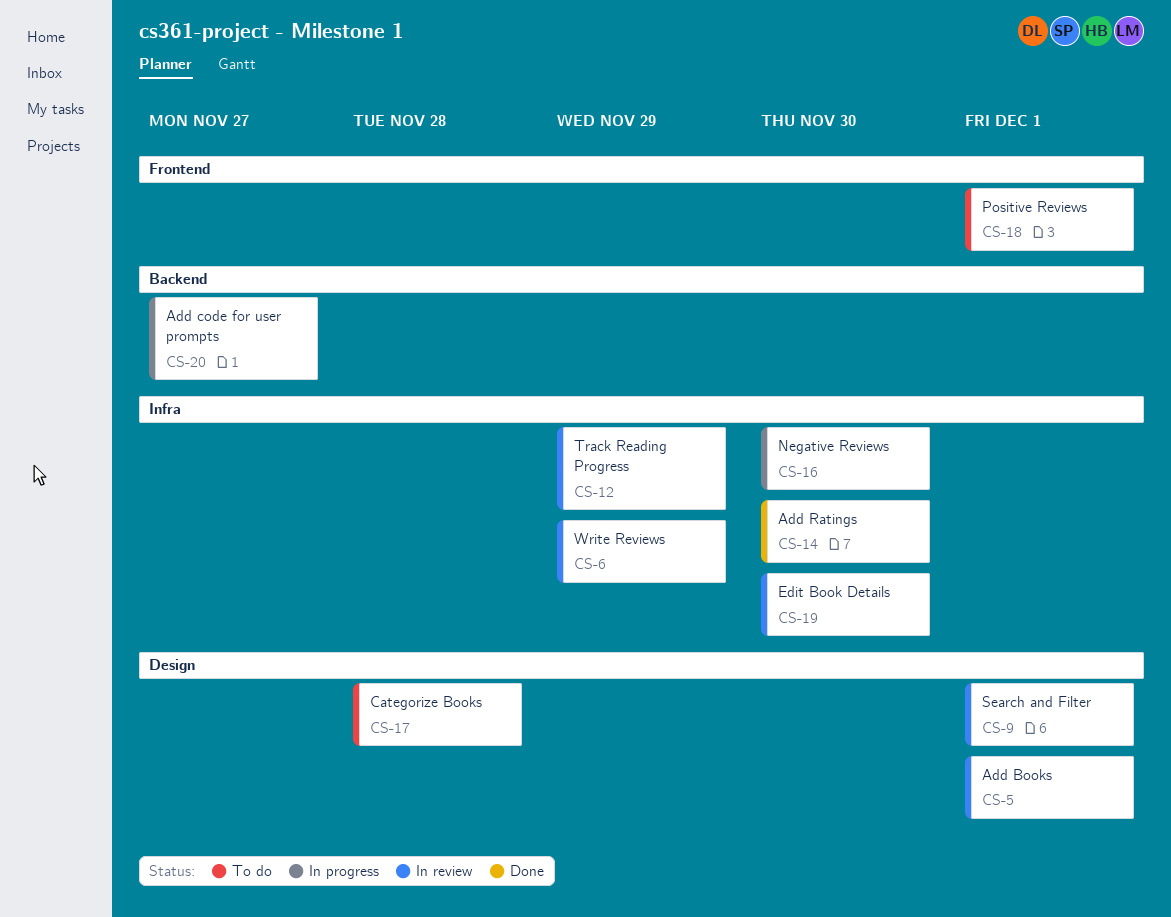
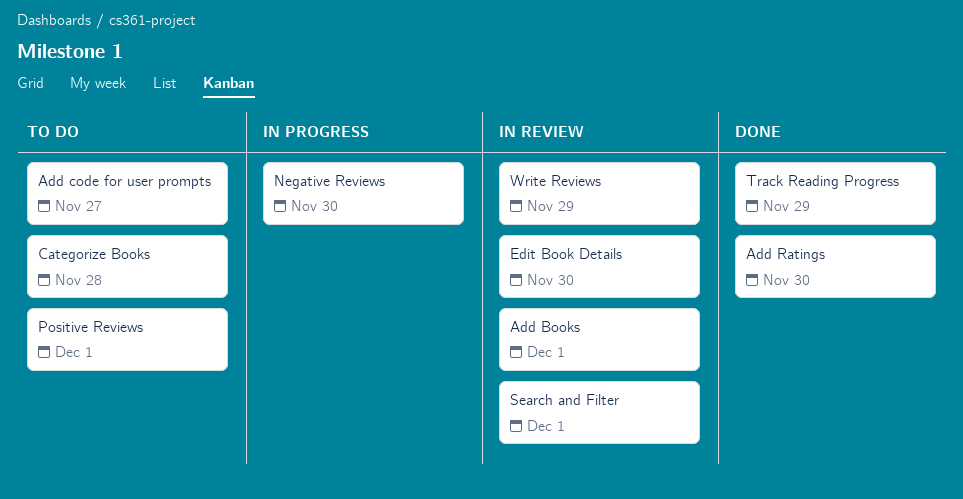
Add code for user prompts, status: In progress -> To do
Track Reading Progress, status: In review -> Done

